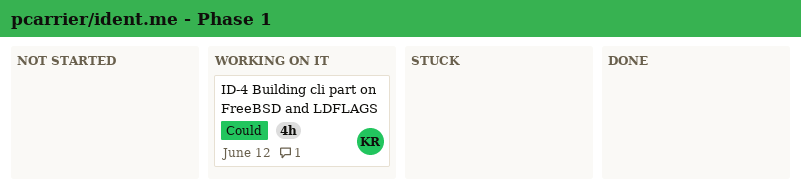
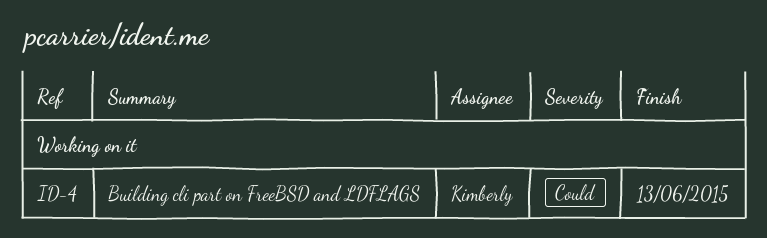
ID-4, due: Jun 12 -> Jun 13

